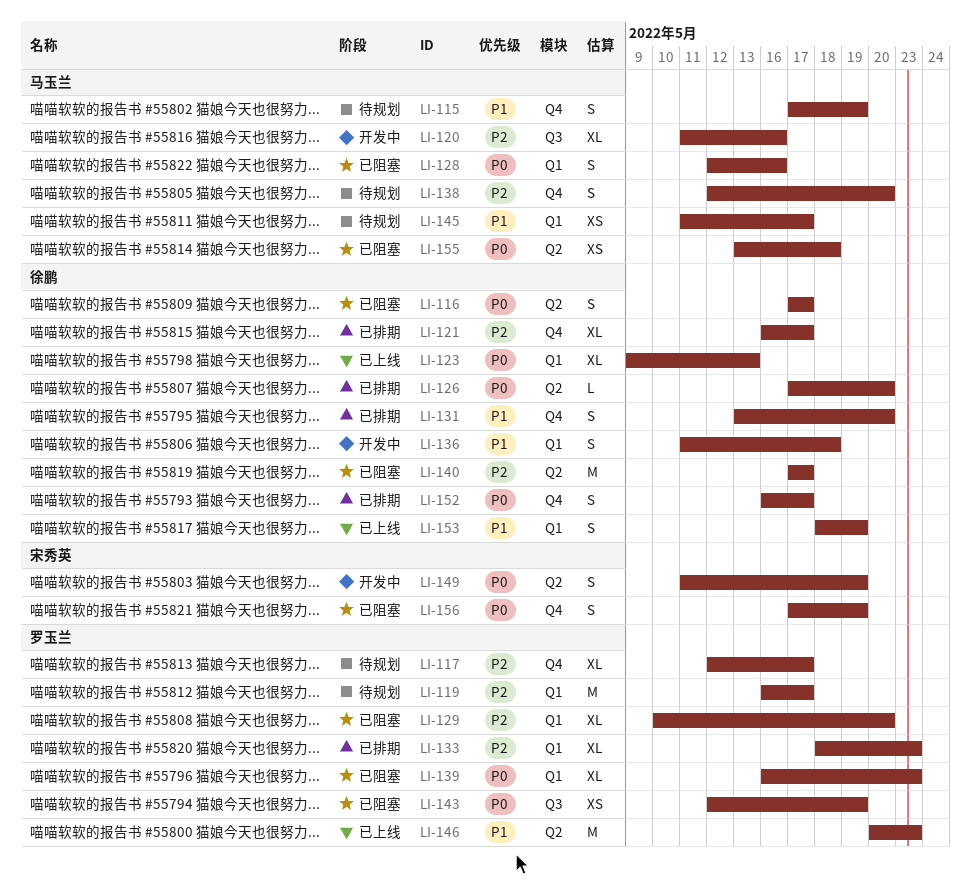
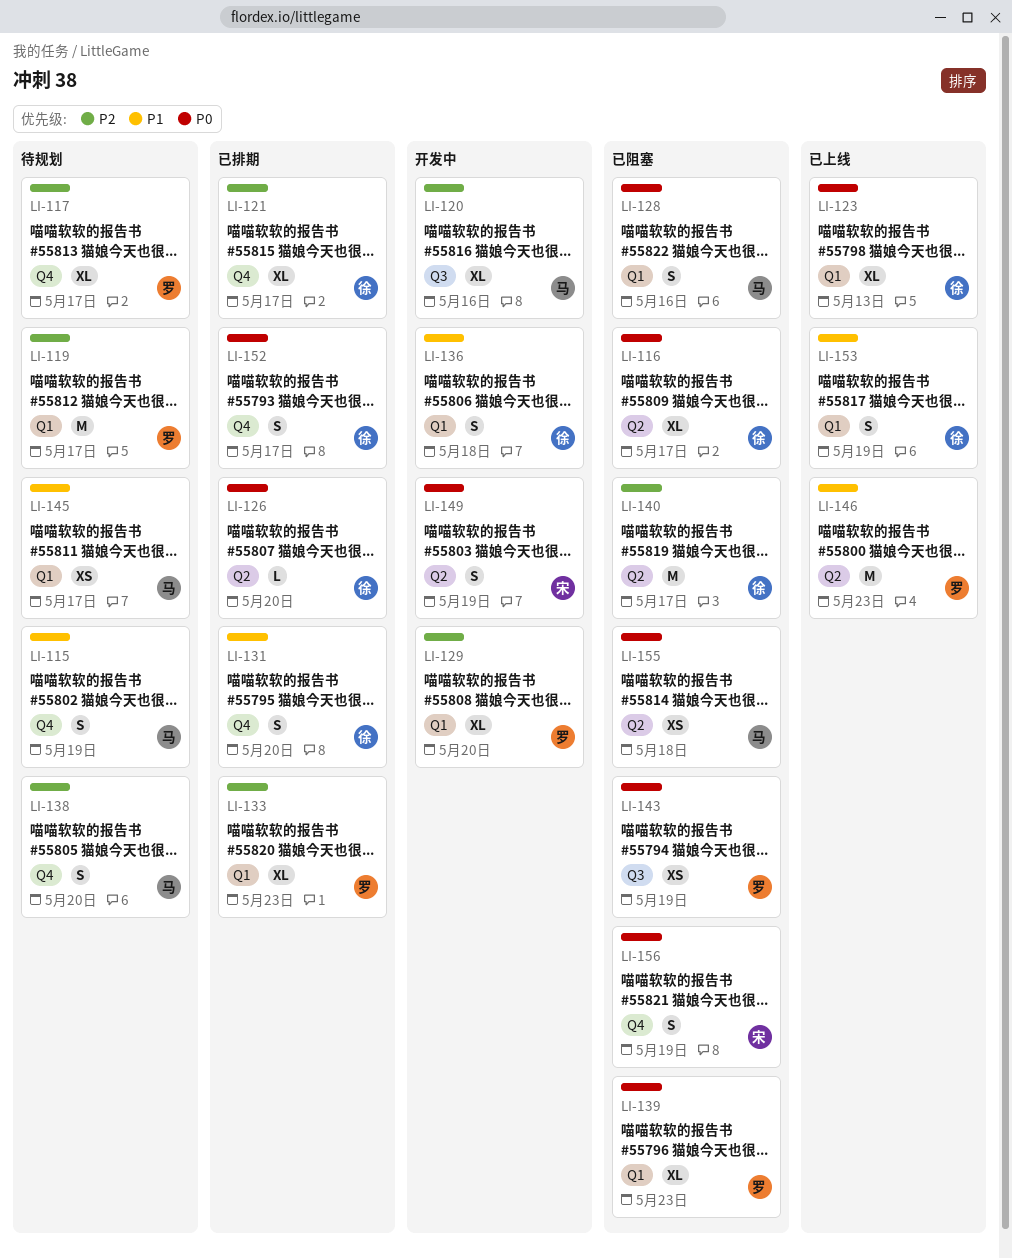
LI-116, estimate: S -> XL
LI-129, status: 已阻塞 -> 开发中

